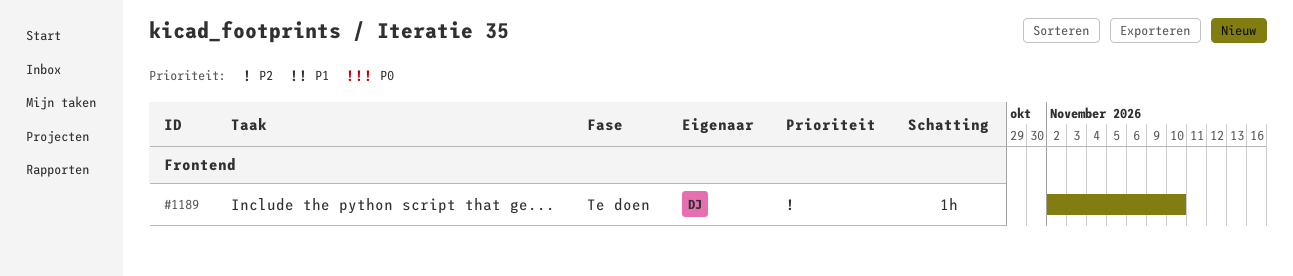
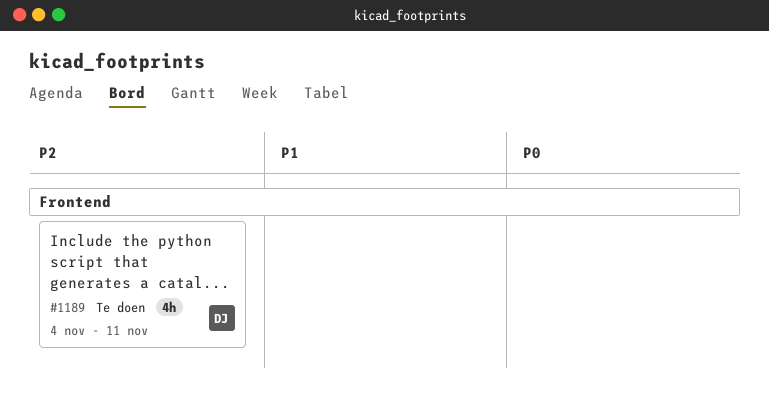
#1189, estimate: 1h -> 4h
#1189, start: Nov 2 -> Nov 4
#1189, due: Nov 10 -> Nov 11

